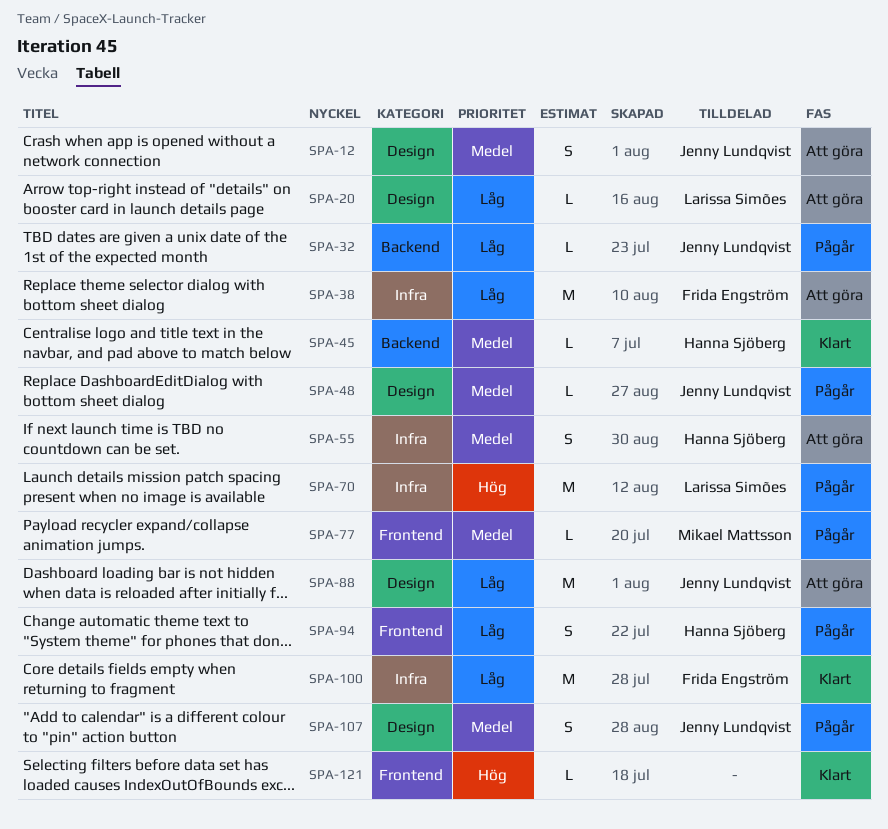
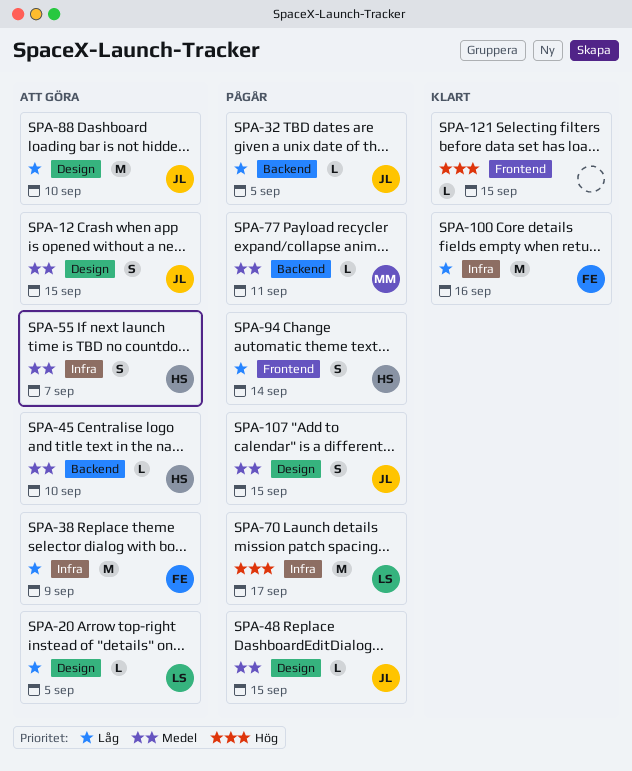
SPA-45, status: Klart -> Att göra
SPA-77, label: Frontend -> Backend

